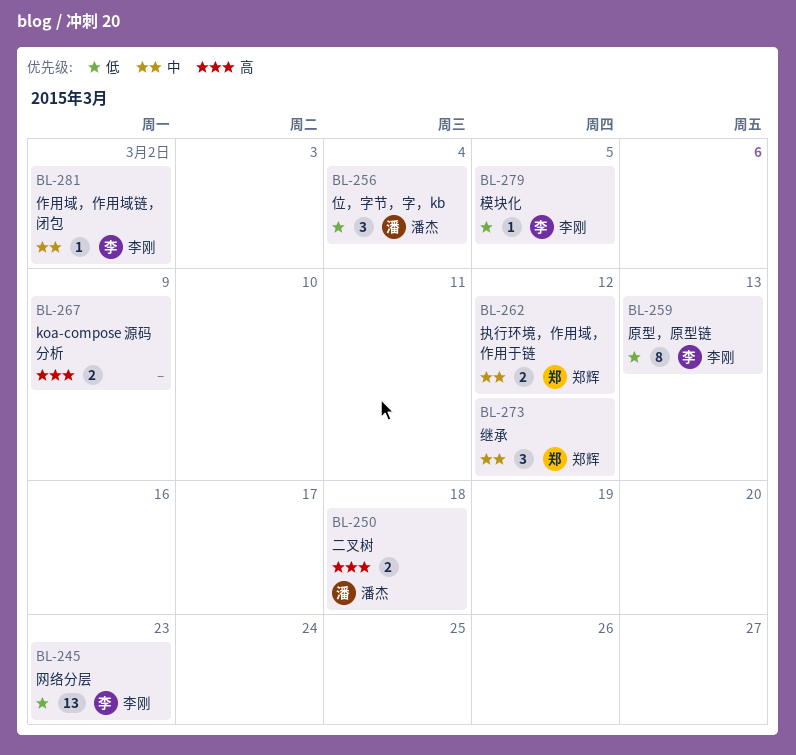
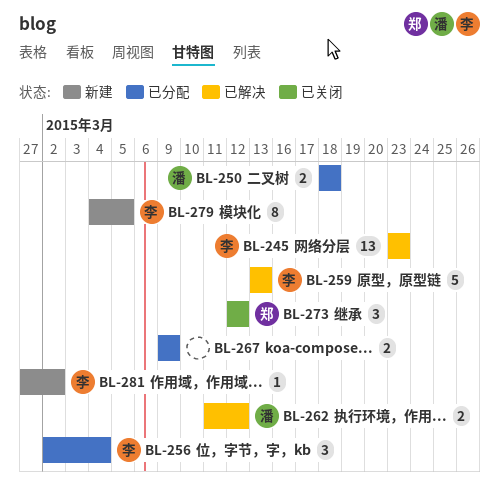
BL-256, owner: 潘杰 -> 李刚
BL-259, estimate: 8 -> 5
BL-262, owner: 郑辉 -> 潘杰
BL-279, estimate: 1 -> 8

